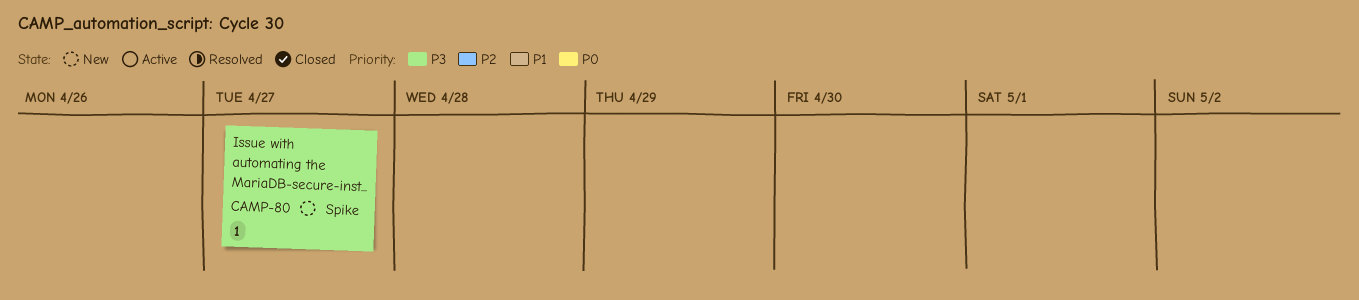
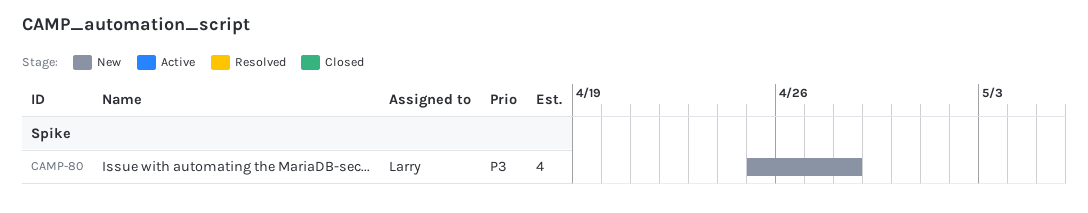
CAMP-80, estimate: 1 -> 4
CAMP-80, due: Apr 27 -> Apr 28

